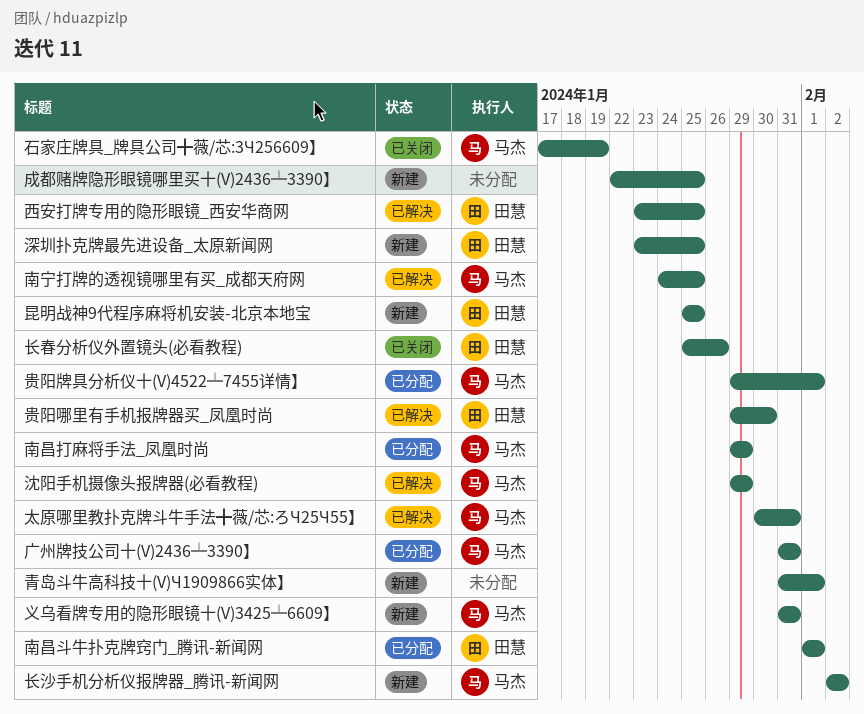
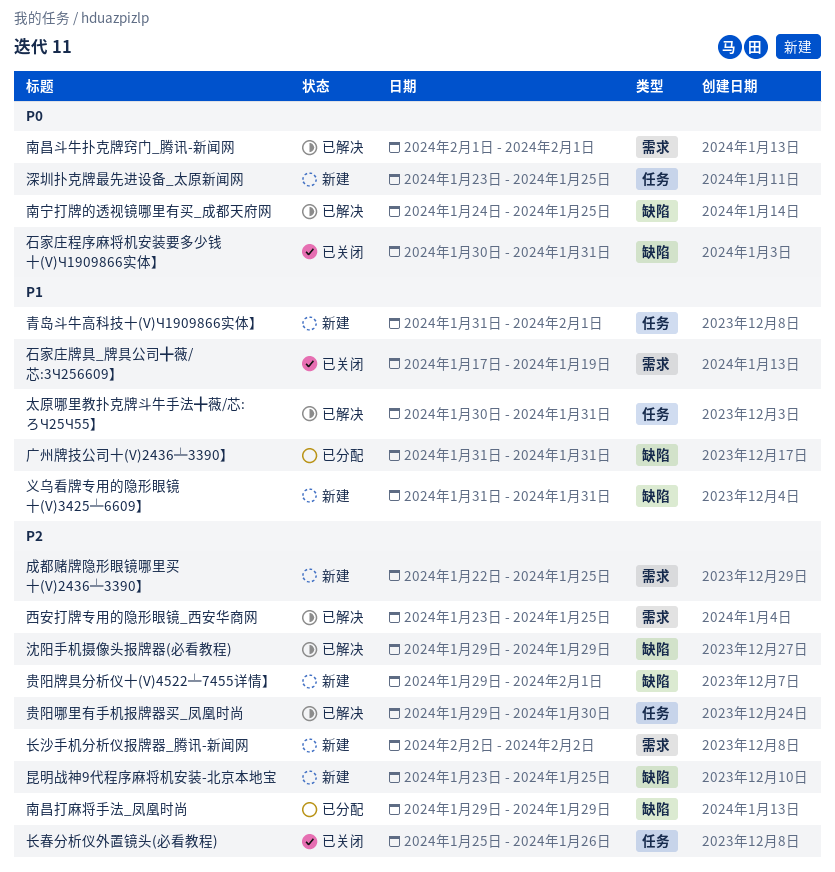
南昌斗牛扑克牌窍门_腾讯-新闻网, status: 已分配 -> 已解决
昆明战神9代程序麻将机安装-北京本地宝, start: Jan 25 -> Jan 23
石家庄程序麻将机安装要多少钱十(V)Ч1909866实体】: none -> present
贵阳牌具分析仪十(V)4522╧7455详情】, status: 已分配 -> 新建

